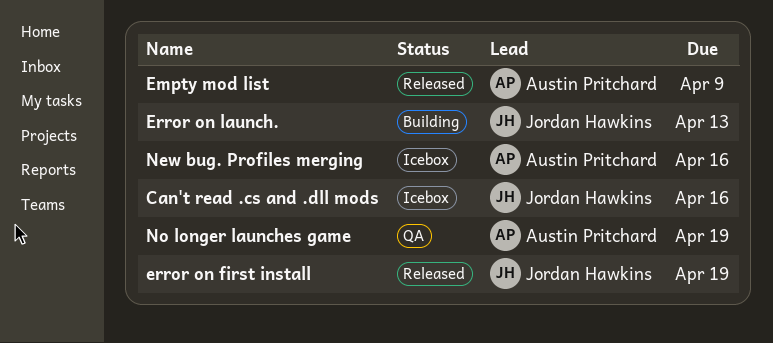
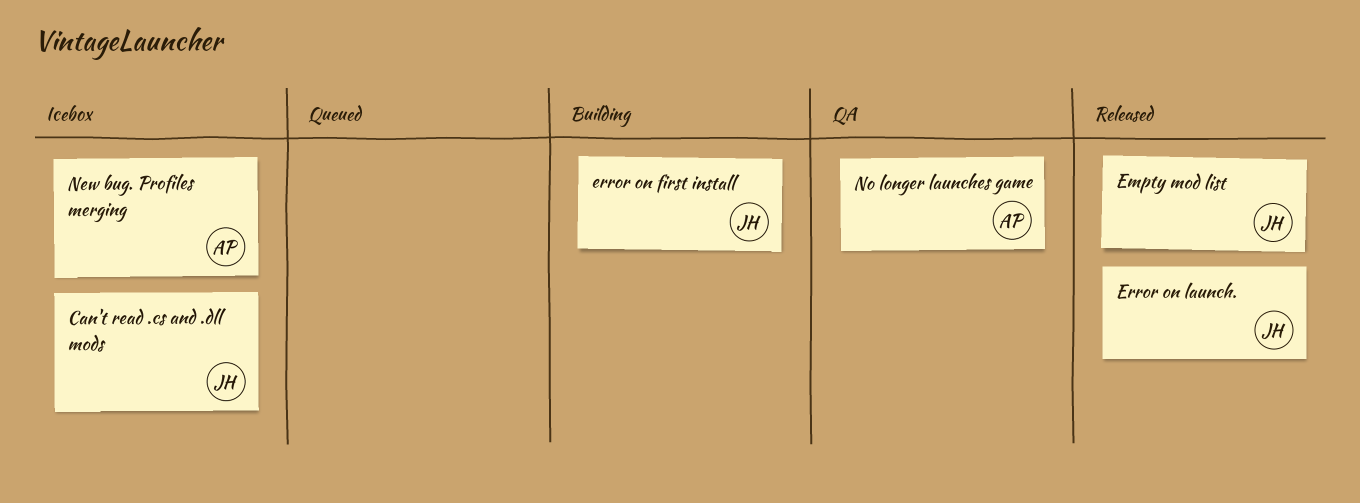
Empty mod list, owner: Austin Pritchard -> Jordan Hawkins
error on first install, status: Released -> Building
Error on launch., status: Building -> Released

